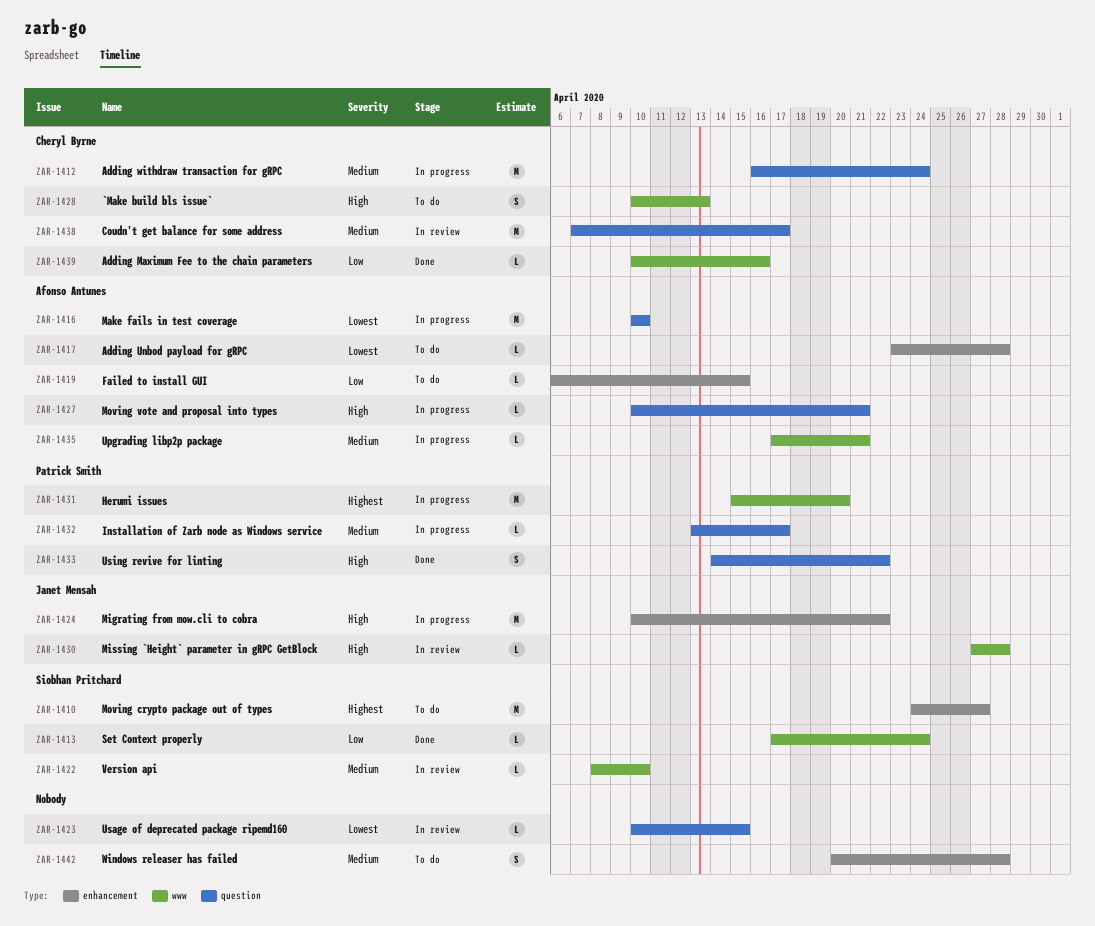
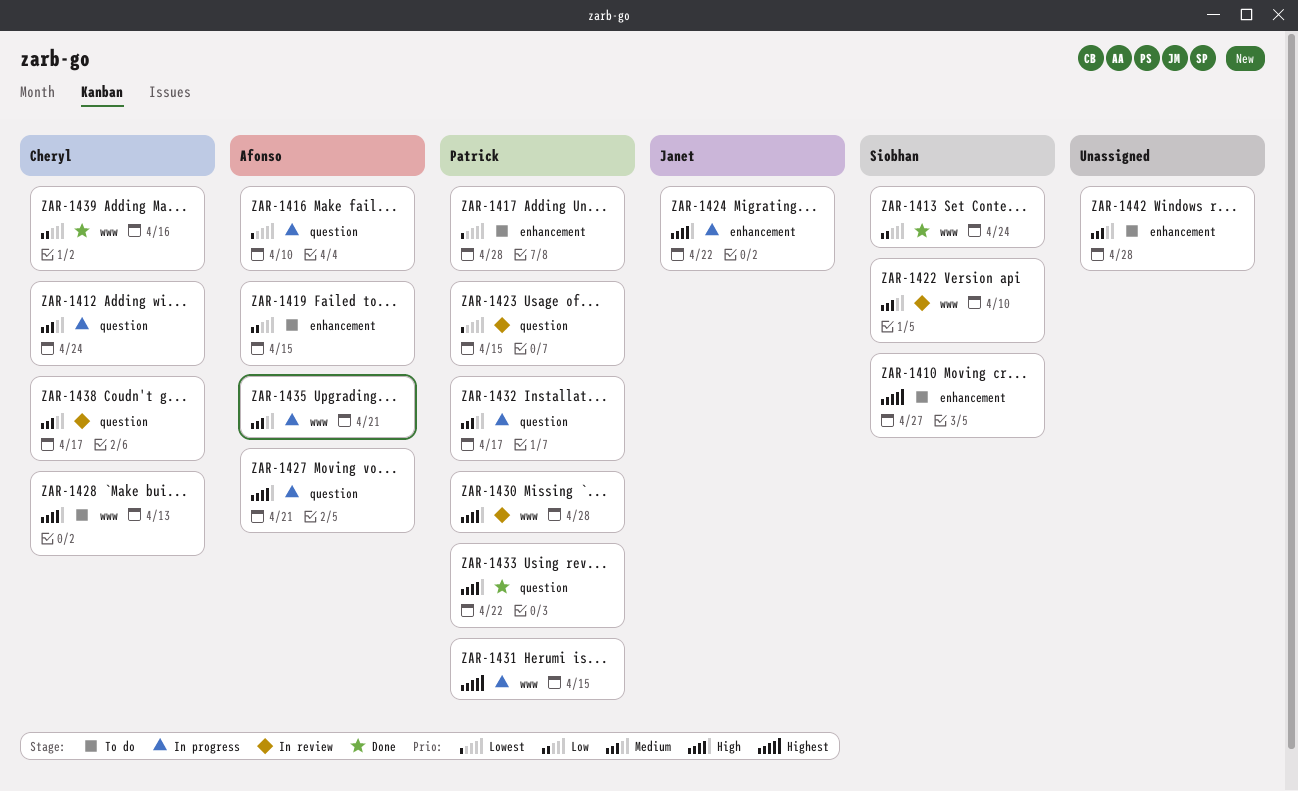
ZAR-1417, owner: Afonso Antunes -> Patrick Smith
ZAR-1423, owner: none -> Patrick Smith
ZAR-1430, owner: Janet Mensah -> Patrick Smith
ZAR-1431, due: Apr 20 -> Apr 15

